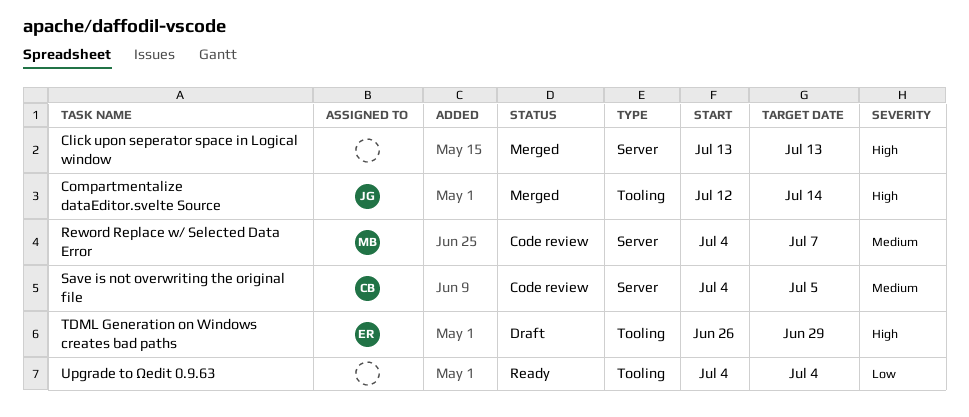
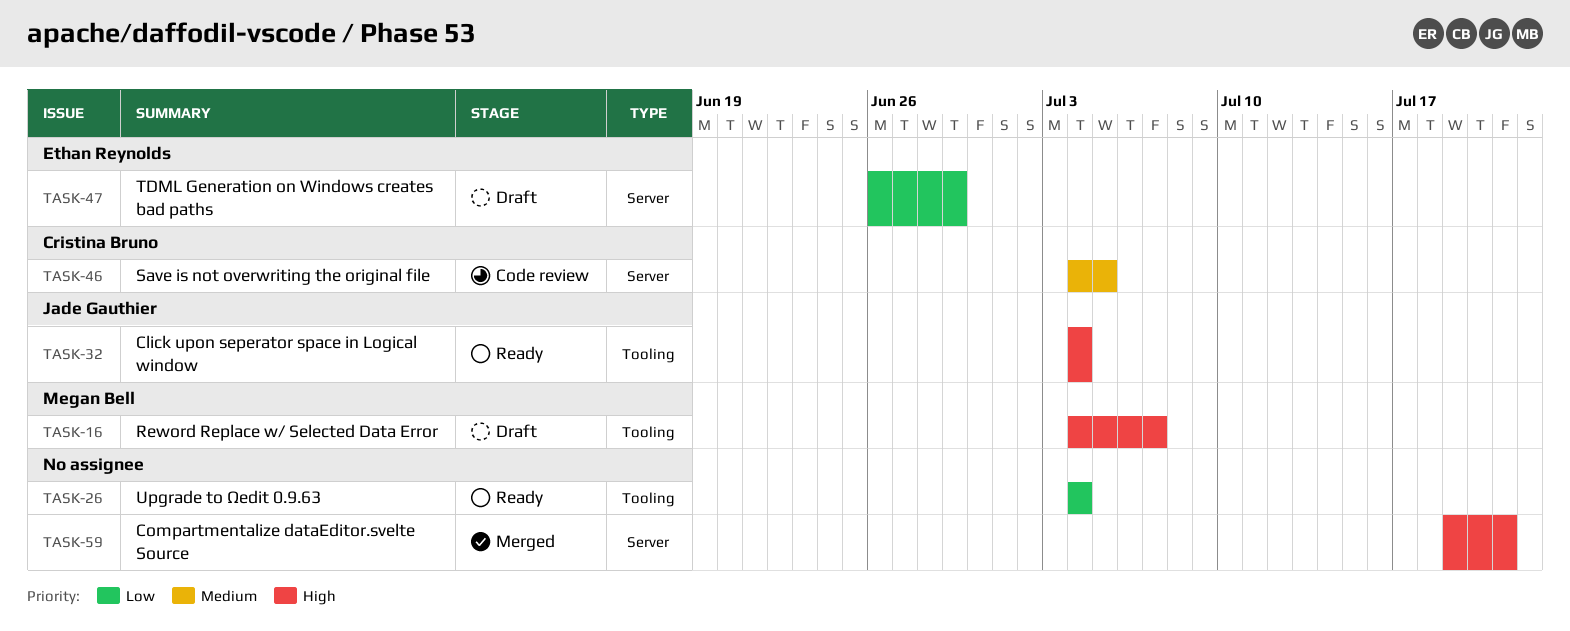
Click upon seperator space in Logical window, status: Merged -> Ready
Click upon seperator space in Logical window, owner: none -> Jade Gauthier
Click upon seperator space in Logical window, label: Server -> Tooling
Click upon seperator space in Logical window, start: Jul 13 -> Jul 4
Click upon seperator space in Logical window, due: Jul 13 -> Jul 4
Compartmentalize dataEditor.svelte Source, owner: Jade Gauthier -> none
Compartmentalize dataEditor.svelte Source, label: Tooling -> Server
Compartmentalize dataEditor.svelte Source, start: Jul 12 -> Jul 19
Compartmentalize dataEditor.svelte Source, due: Jul 14 -> Jul 21
Reword Replace w/ Selected Data Error, status: Code review -> Draft
Reword Replace w/ Selected Data Error, priority: Medium -> High
Reword Replace w/ Selected Data Error, label: Server -> Tooling
TDML Generation on Windows creates bad paths, priority: High -> Low
TDML Generation on Windows creates bad paths, label: Tooling -> Server

